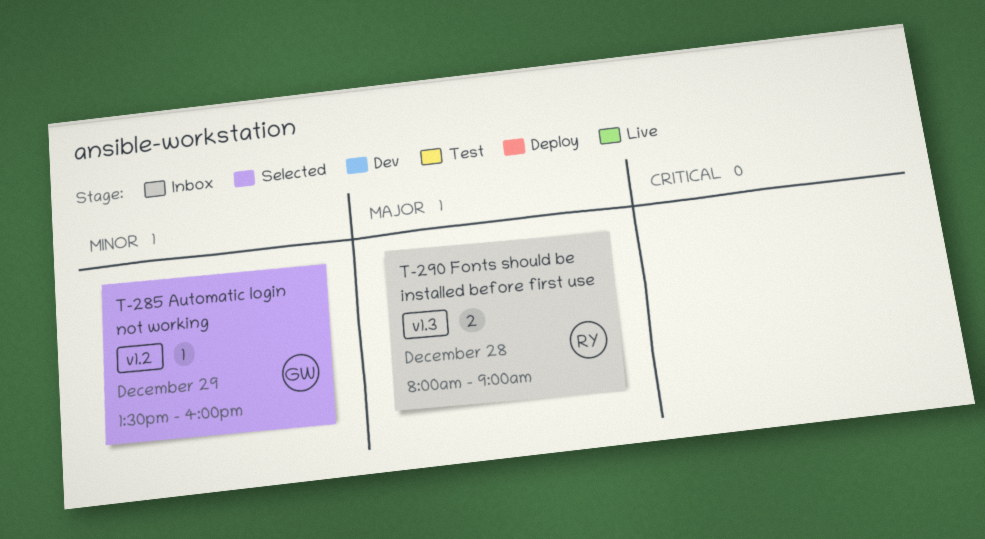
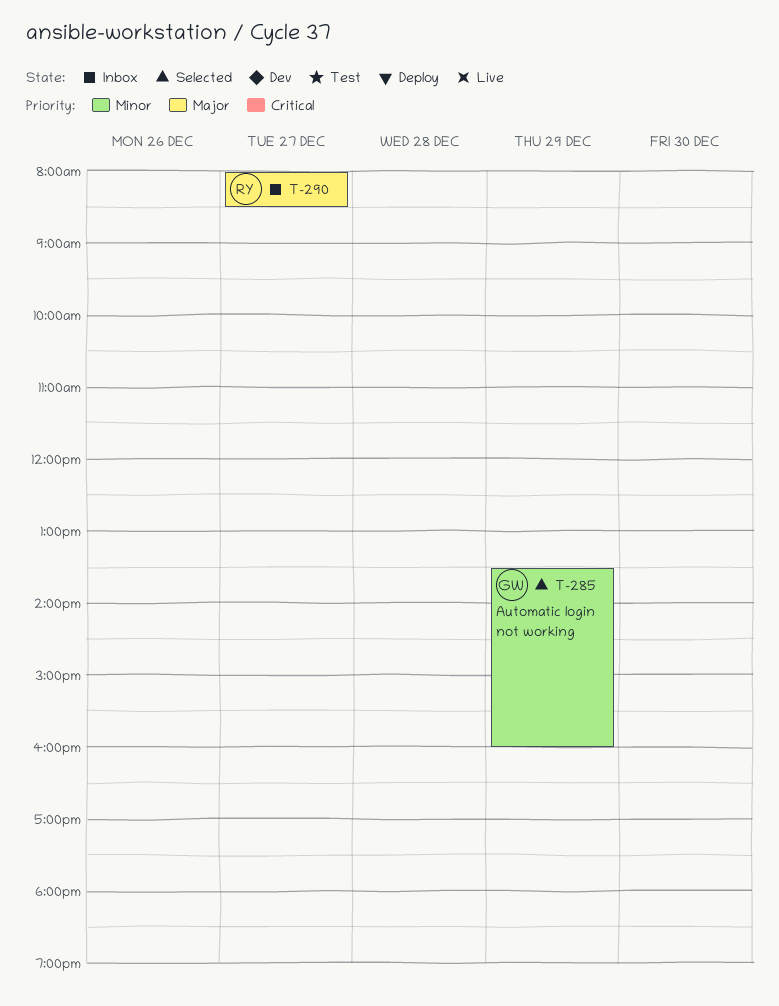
T-290, day: Dec 28 -> Dec 27
T-290, ends: 09:00 -> 08:30

